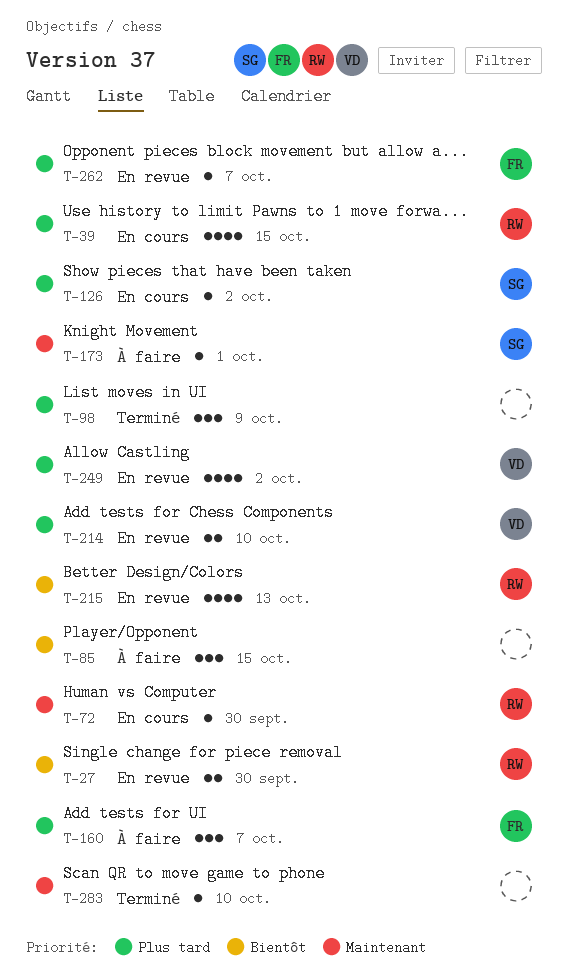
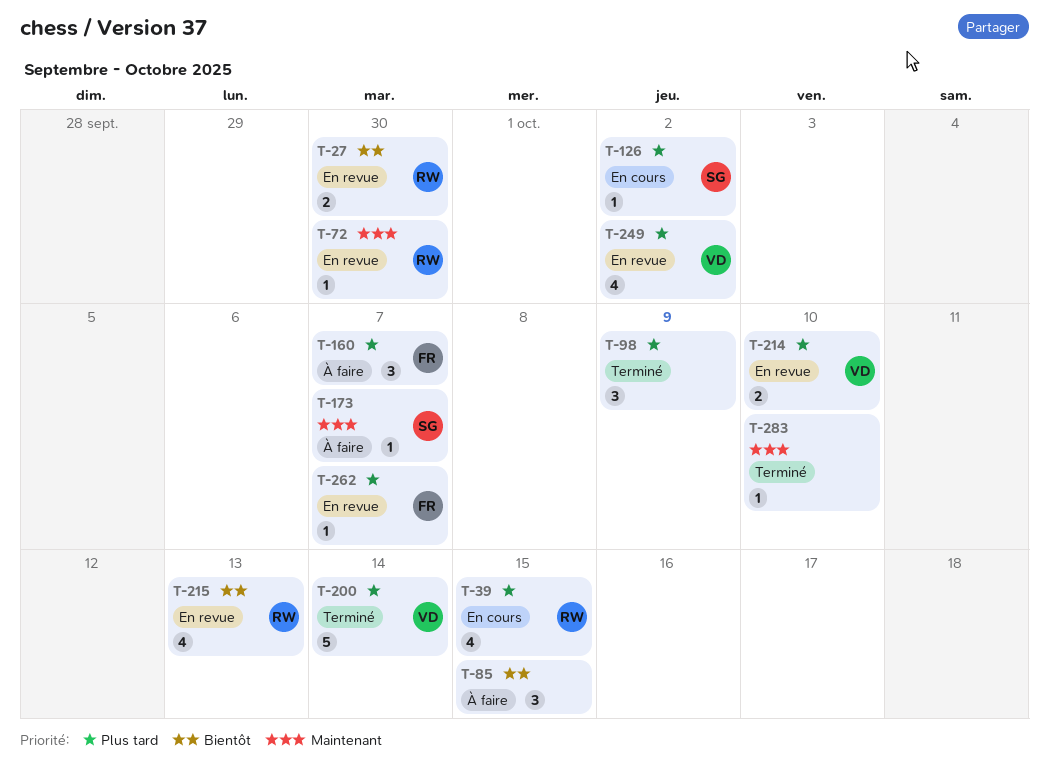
T-72, status: En cours -> En revue
T-173, due: Oct 1 -> Oct 7
T-200: none -> present

